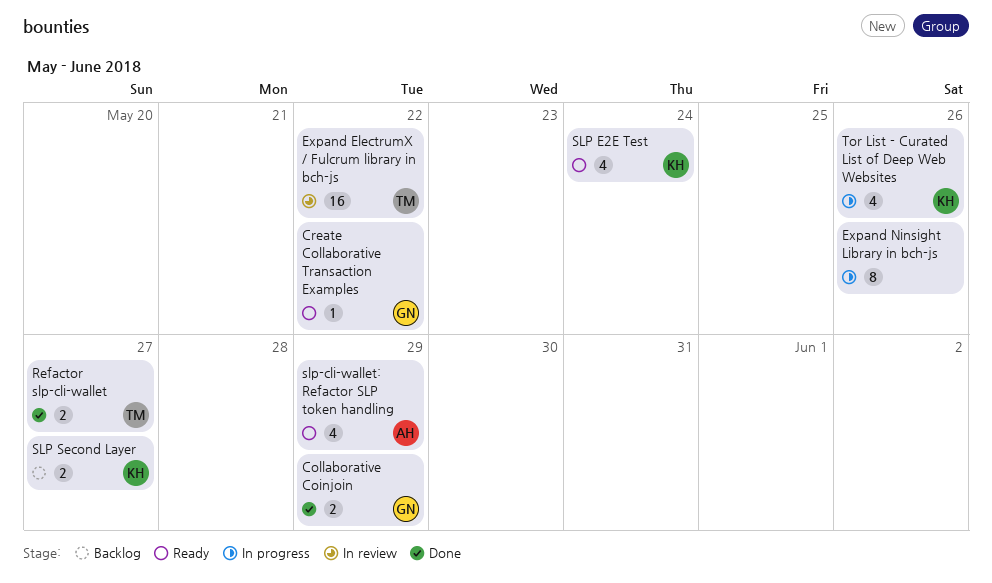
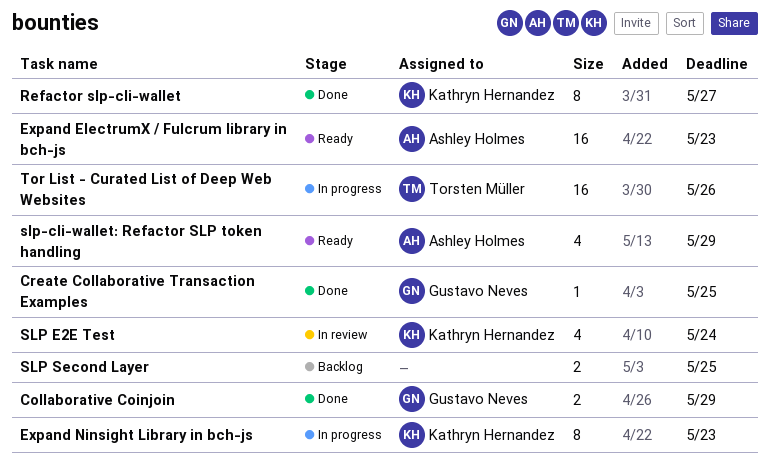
Create Collaborative Transaction Examples, status: Ready -> Done
Create Collaborative Transaction Examples, due: May 22 -> May 25
Expand ElectrumX / Fulcrum library in bch-js, status: In review -> Ready
Expand ElectrumX / Fulcrum library in bch-js, owner: Torsten Müller -> Ashley Holmes
Expand ElectrumX / Fulcrum library in bch-js, due: May 22 -> May 23
Expand Ninsight Library in bch-js, owner: none -> Kathryn Hernandez
Expand Ninsight Library in bch-js, due: May 26 -> May 23
Refactor slp-cli-wallet, owner: Torsten Müller -> Kathryn Hernandez
Refactor slp-cli-wallet, estimate: 2 -> 8
SLP E2E Test, status: Ready -> In review
SLP Second Layer, owner: Kathryn Hernandez -> none
SLP Second Layer, due: May 27 -> May 25
Tor List - Curated List of Deep Web Websites, owner: Kathryn Hernandez -> Torsten Müller
Tor List - Curated List of Deep Web Websites, estimate: 4 -> 16

